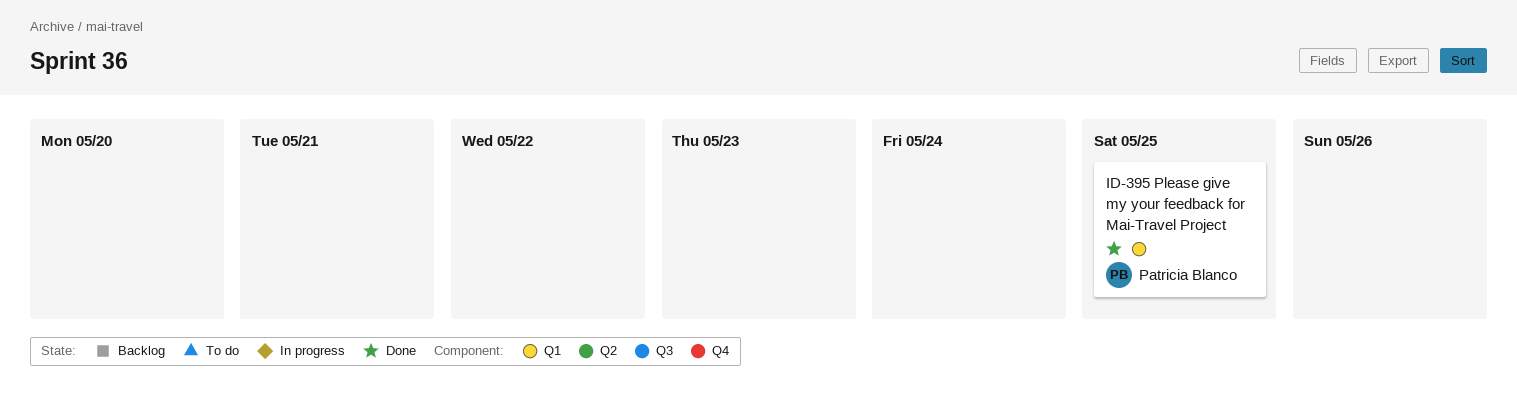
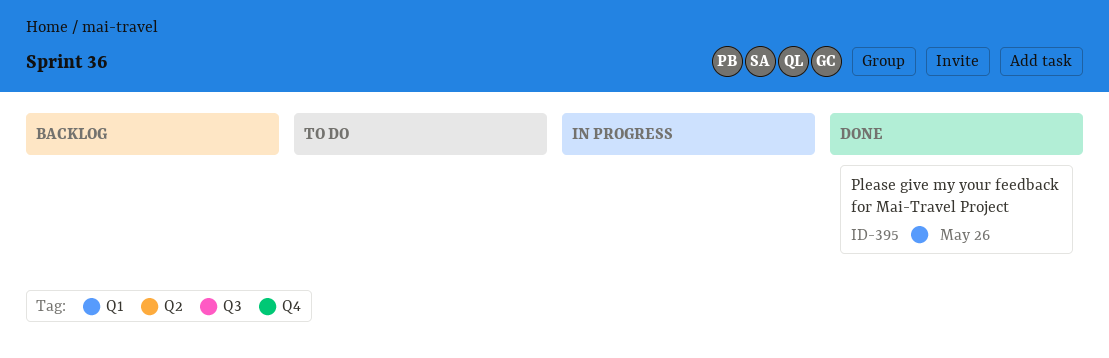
ID-395, day: May 25 -> May 26

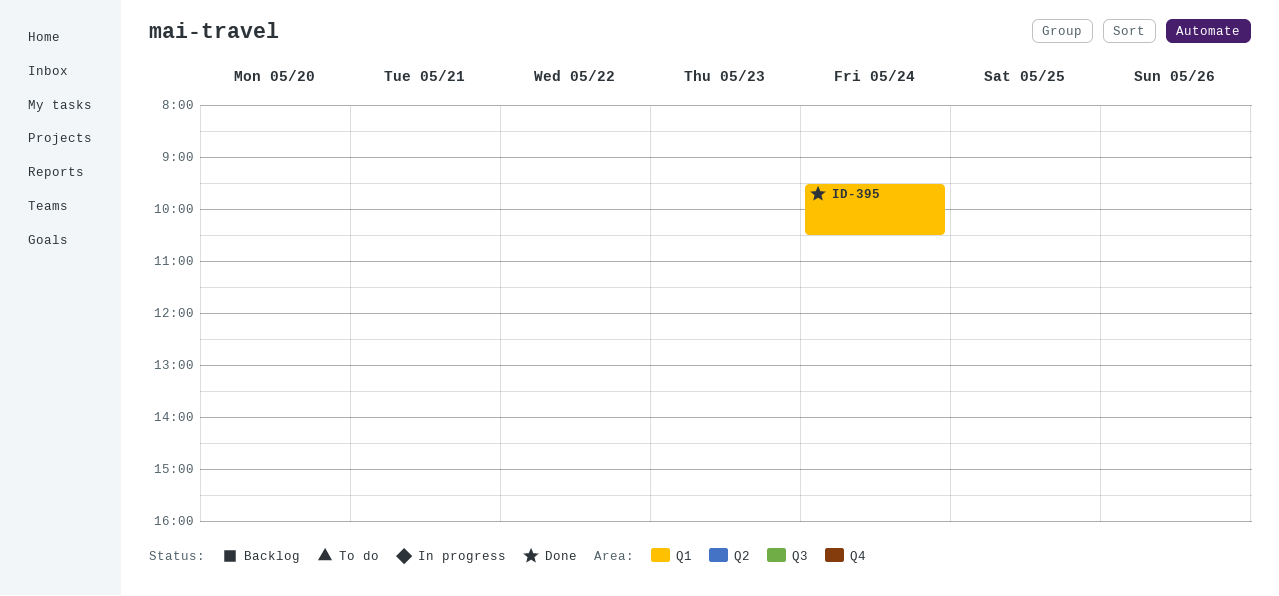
ID-395, day: May 26 -> May 24

